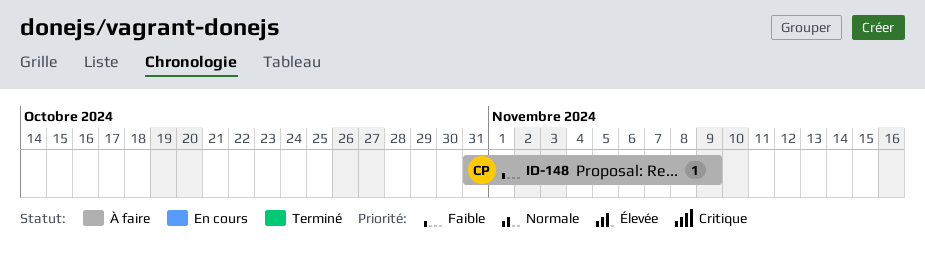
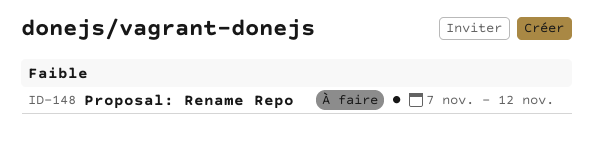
ID-148, start: Oct 31 -> Nov 7
ID-148, due: Nov 9 -> Nov 12

